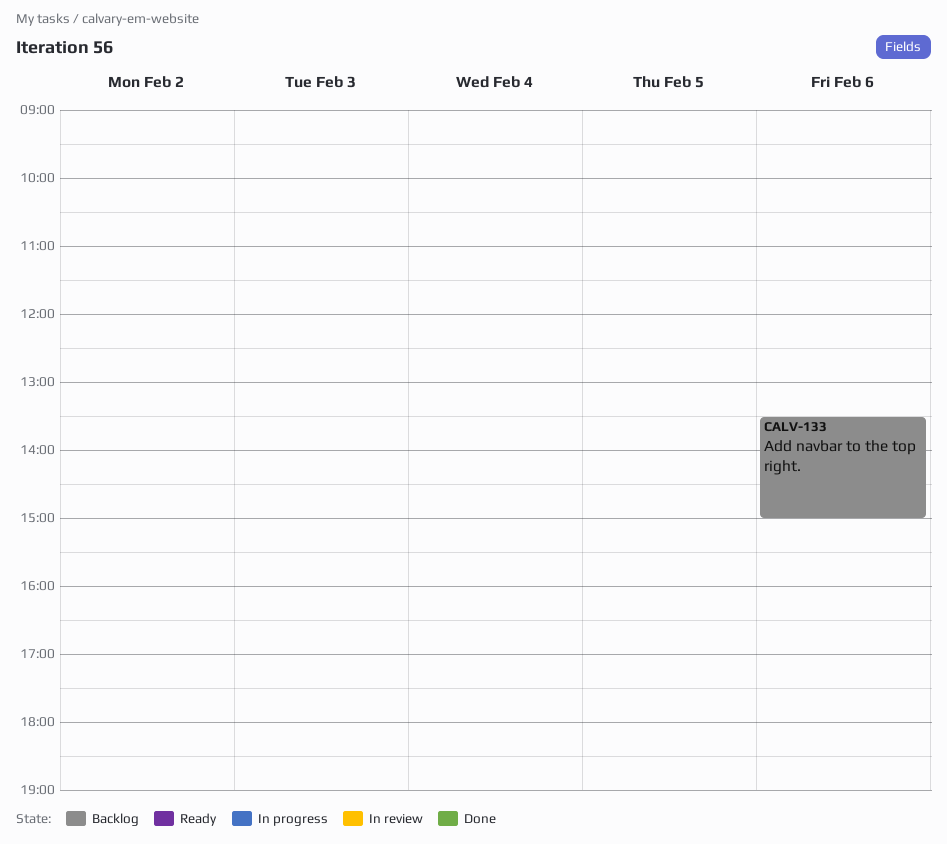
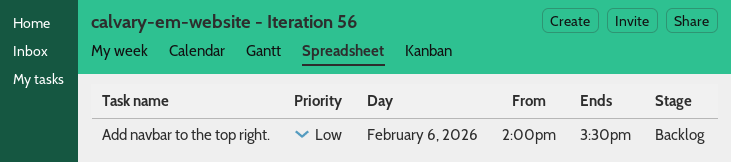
Add navbar to the top right., begins: 13:30 -> 14:00
Add navbar to the top right., ends: 15:00 -> 15:30

